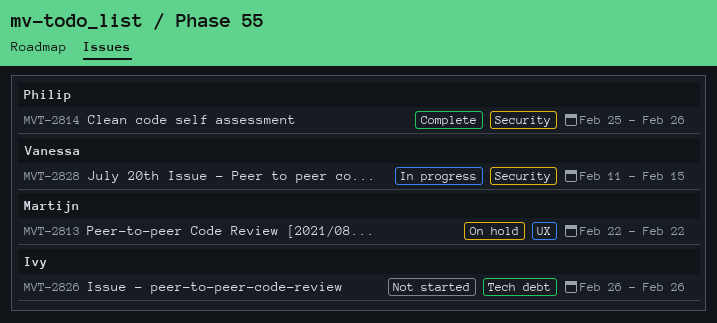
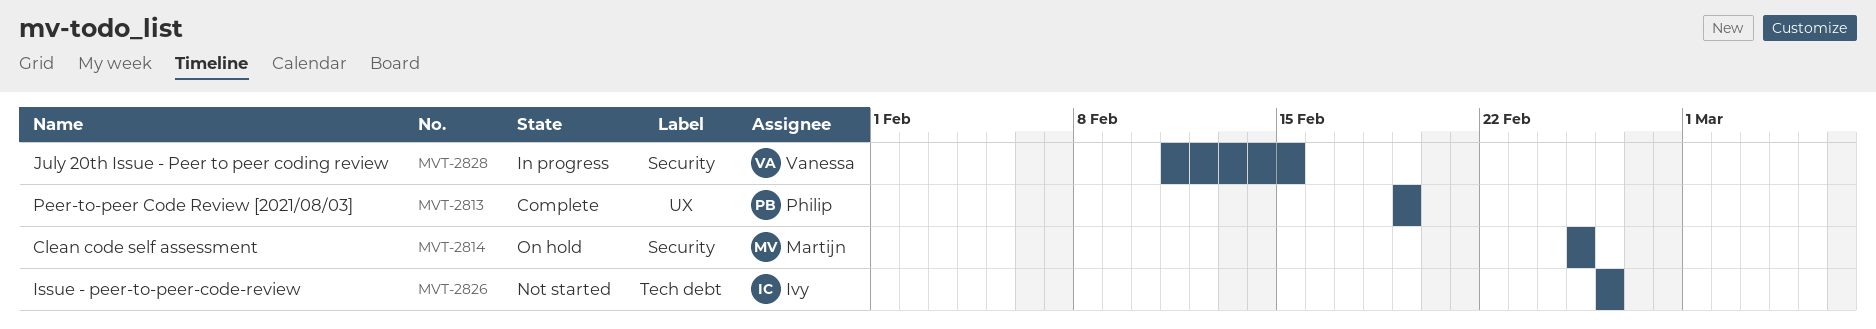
MVT-2813, status: On hold -> Complete
MVT-2813, owner: Martijn -> Philip
MVT-2813, start: Feb 22 -> Feb 19
MVT-2813, due: Feb 22 -> Feb 19
MVT-2814, status: Complete -> On hold
MVT-2814, owner: Philip -> Martijn
MVT-2814, due: Feb 26 -> Feb 25

